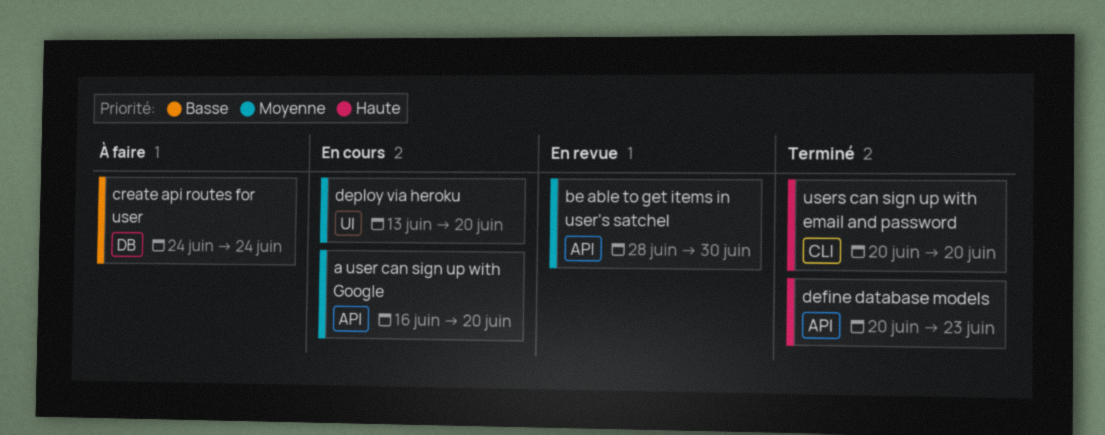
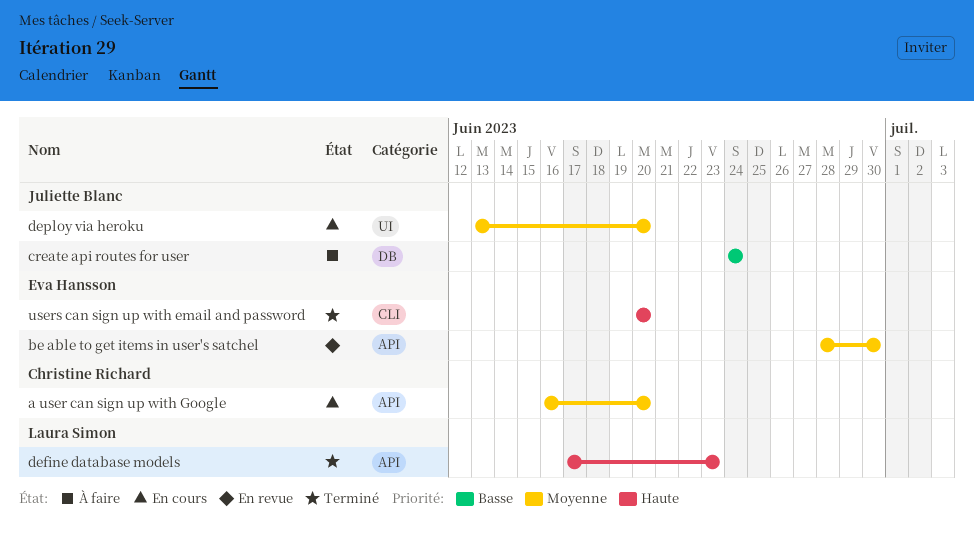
define database models, start: Jun 20 -> Jun 17

